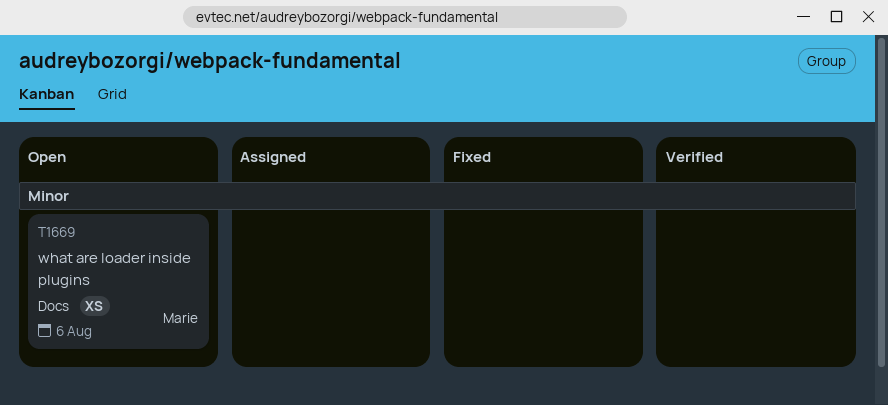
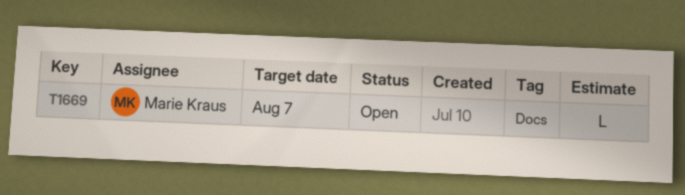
T1669, estimate: XS -> L
T1669, due: Aug 6 -> Aug 7

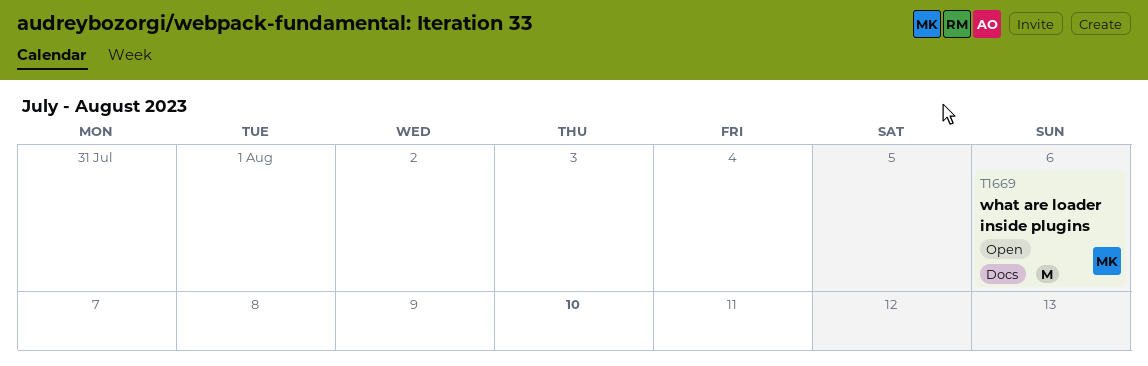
T1669, estimate: L -> M
T1669, due: Aug 7 -> Aug 6

